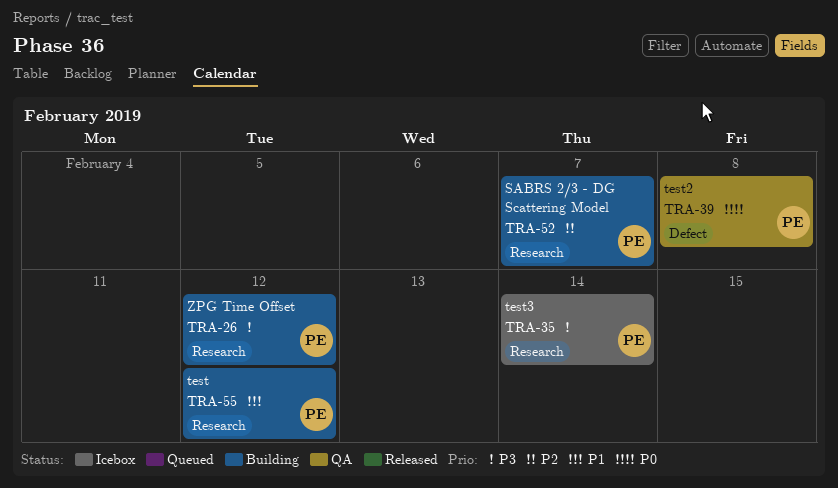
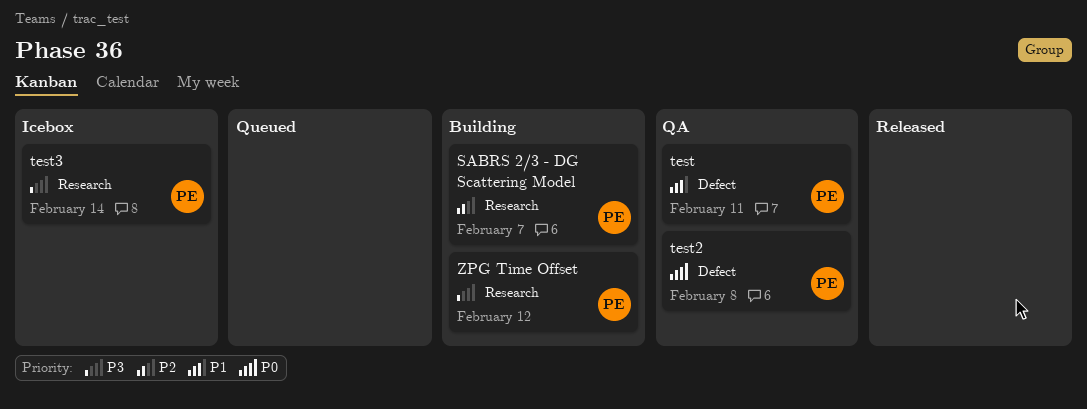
test, status: Building -> QA
test, label: Research -> Defect
test, due: Feb 12 -> Feb 11

